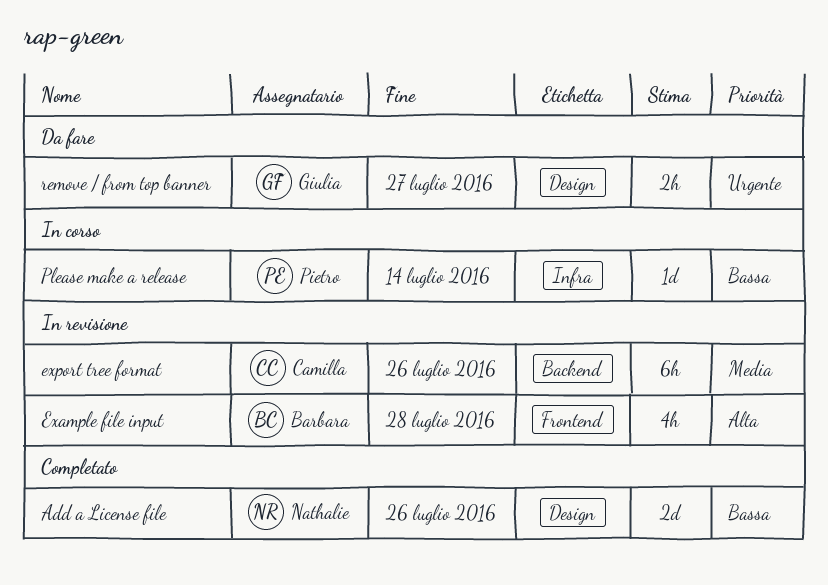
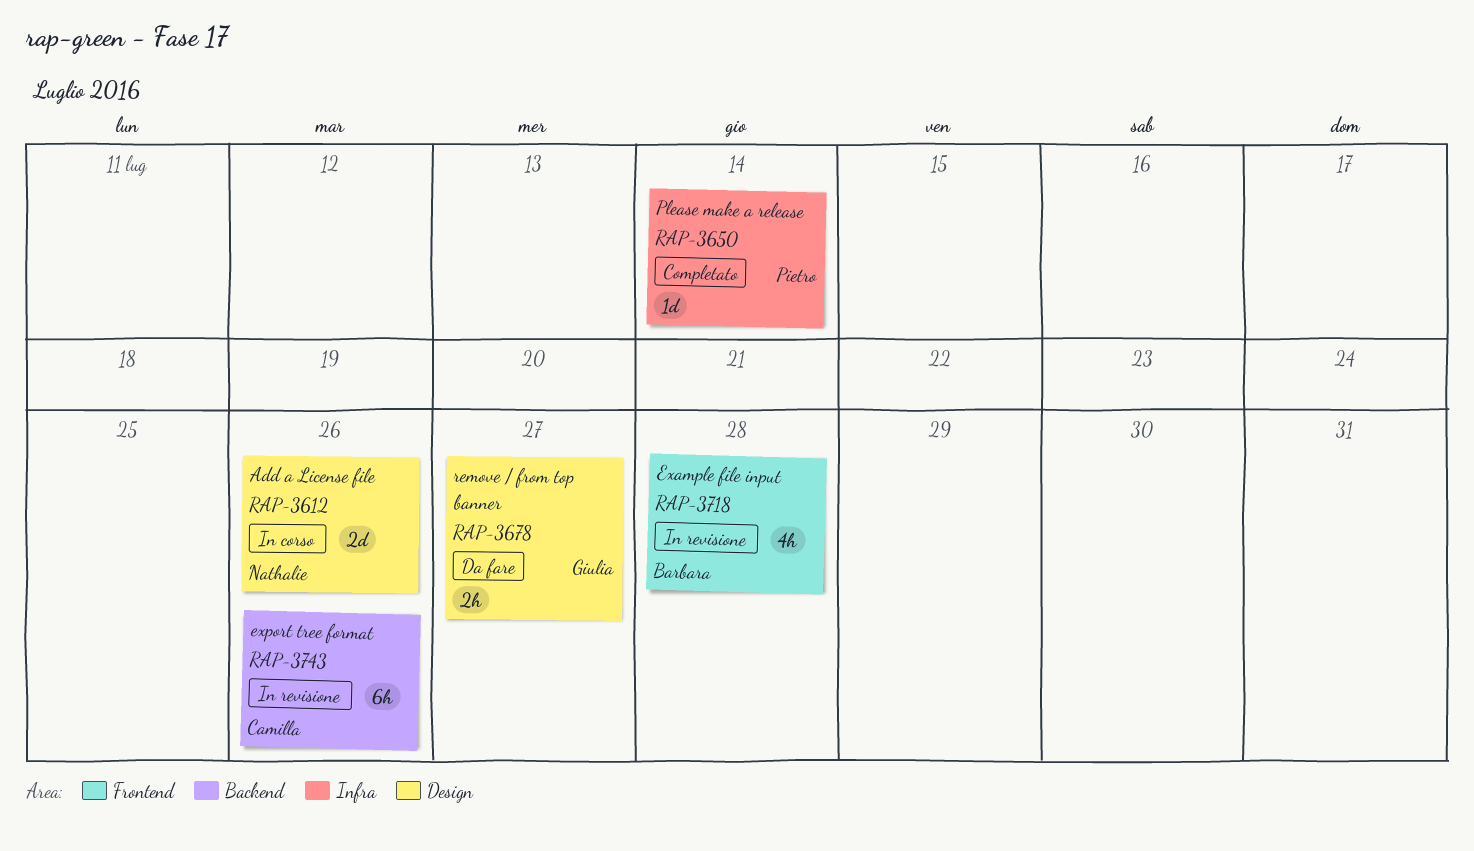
Add a License file, status: Completato -> In corso
Please make a release, status: In corso -> Completato

